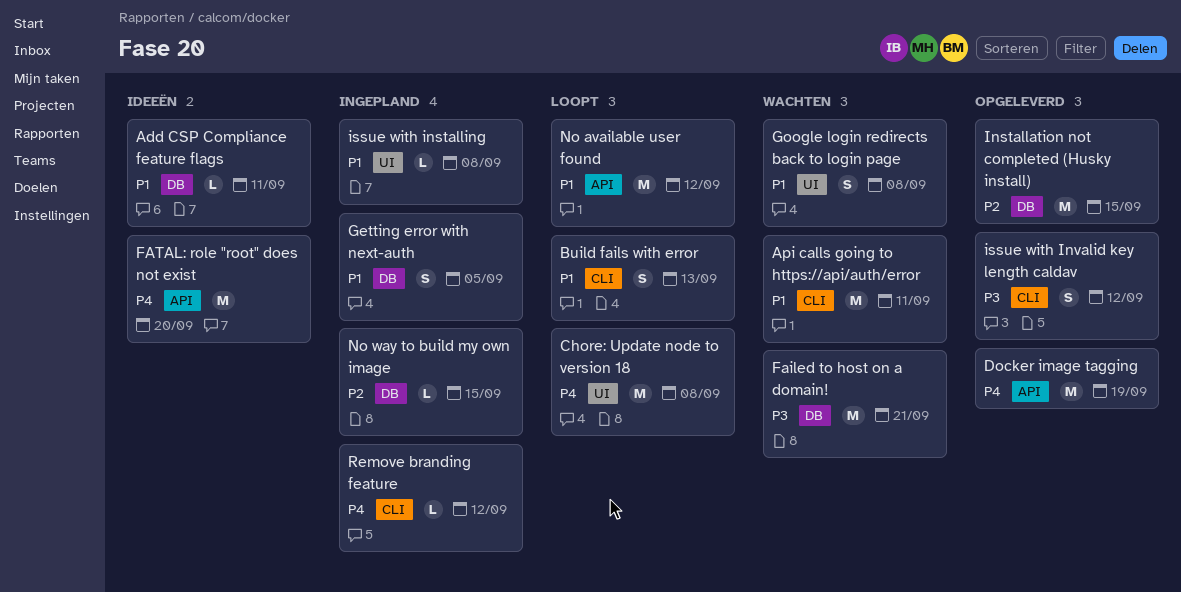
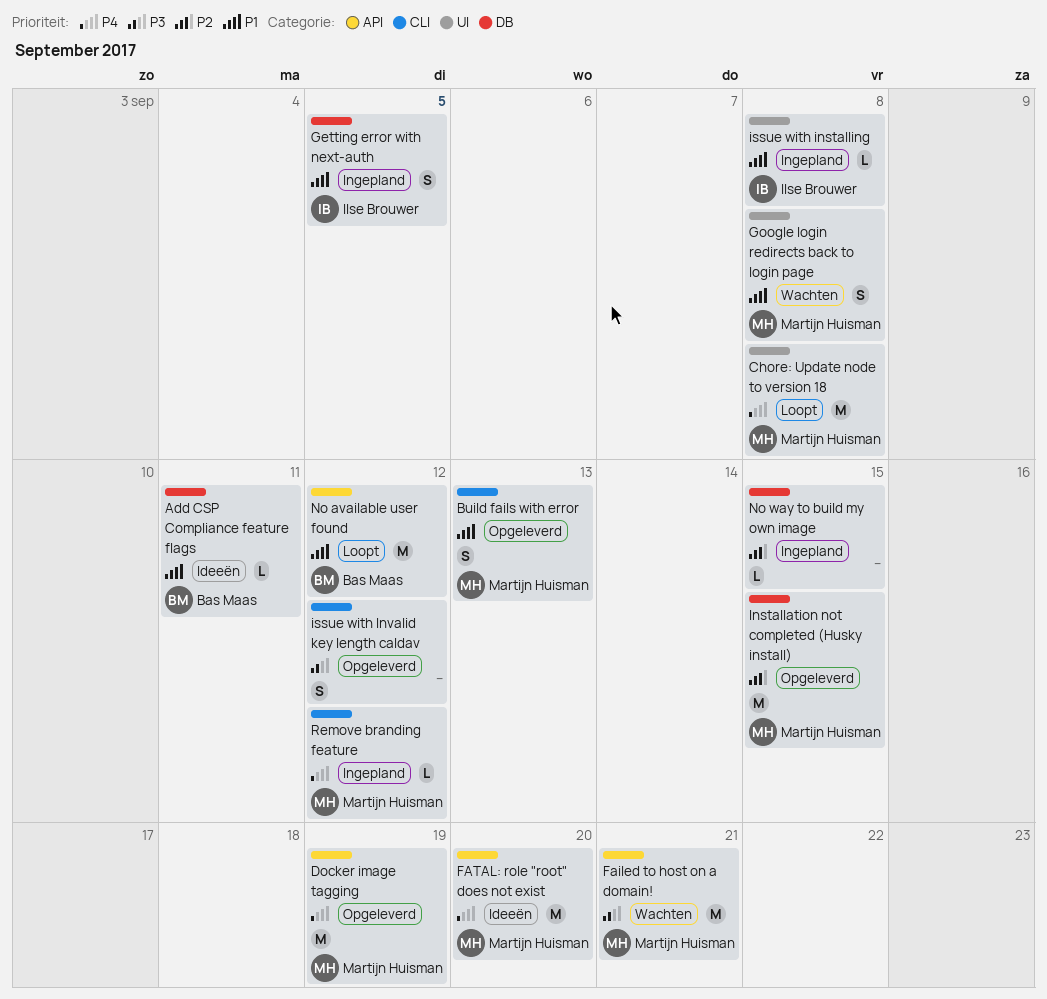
Api calls going to https://api/auth/error: present -> none
Build fails with error, status: Loopt -> Opgeleverd
Failed to host on a domain!, label: DB -> API

